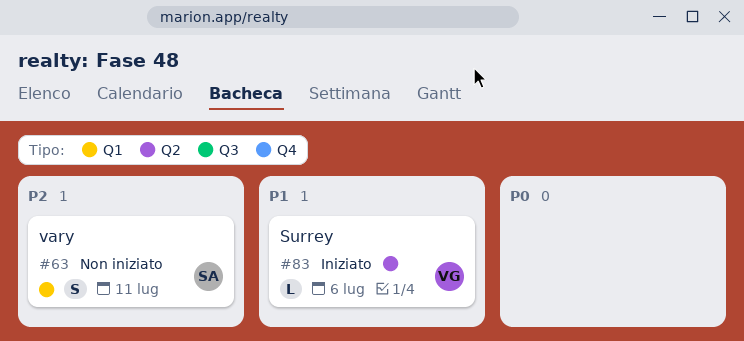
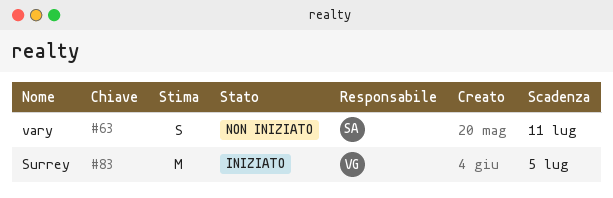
#83, estimate: L -> M
#83, due: Jul 6 -> Jul 5

